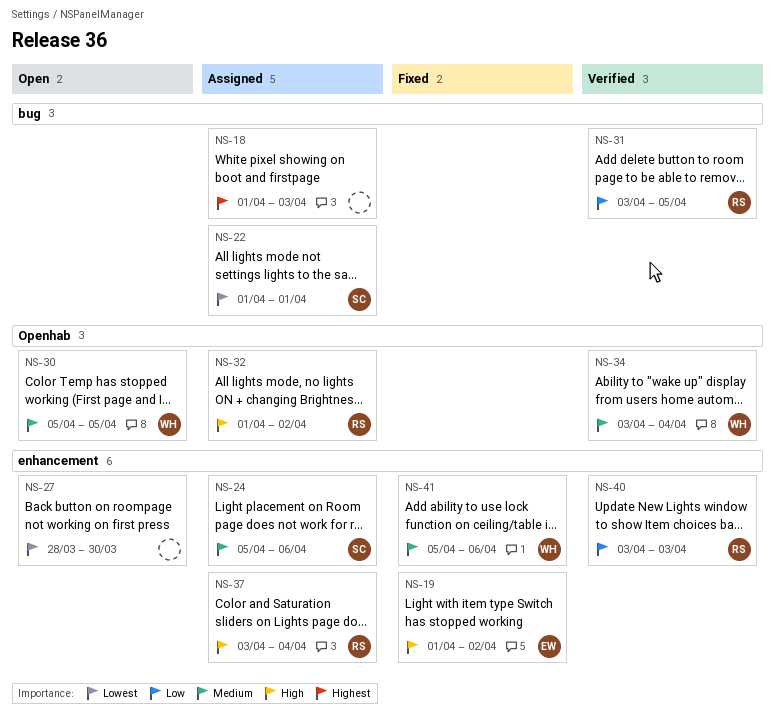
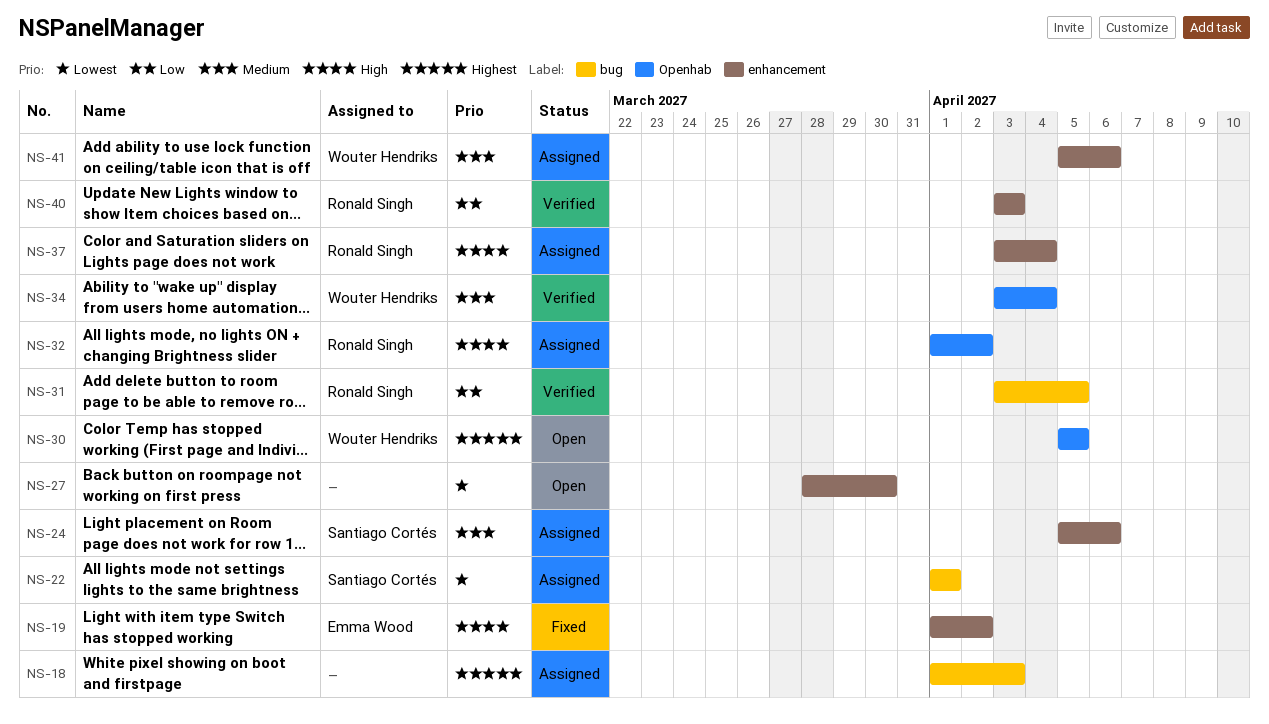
NS-30, priority: Medium -> Highest
NS-41, status: Fixed -> Assigned

